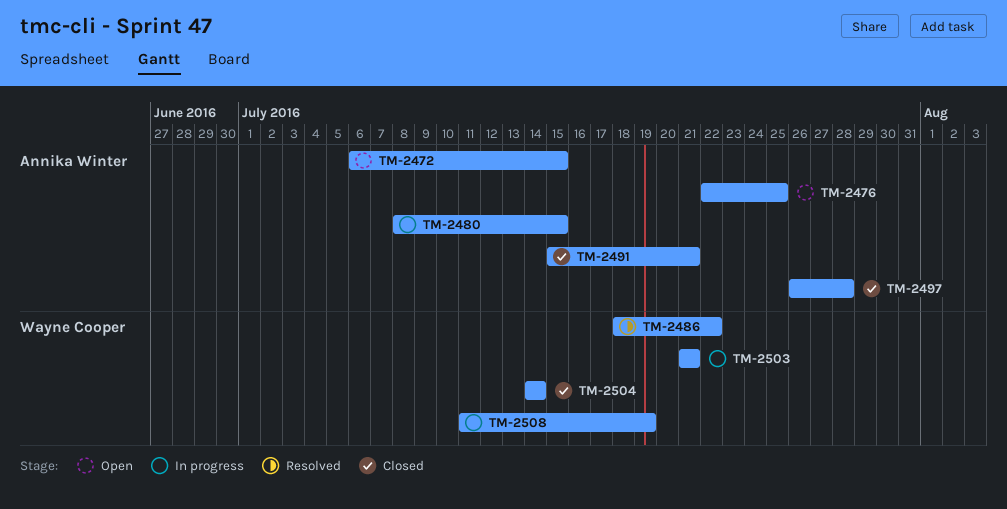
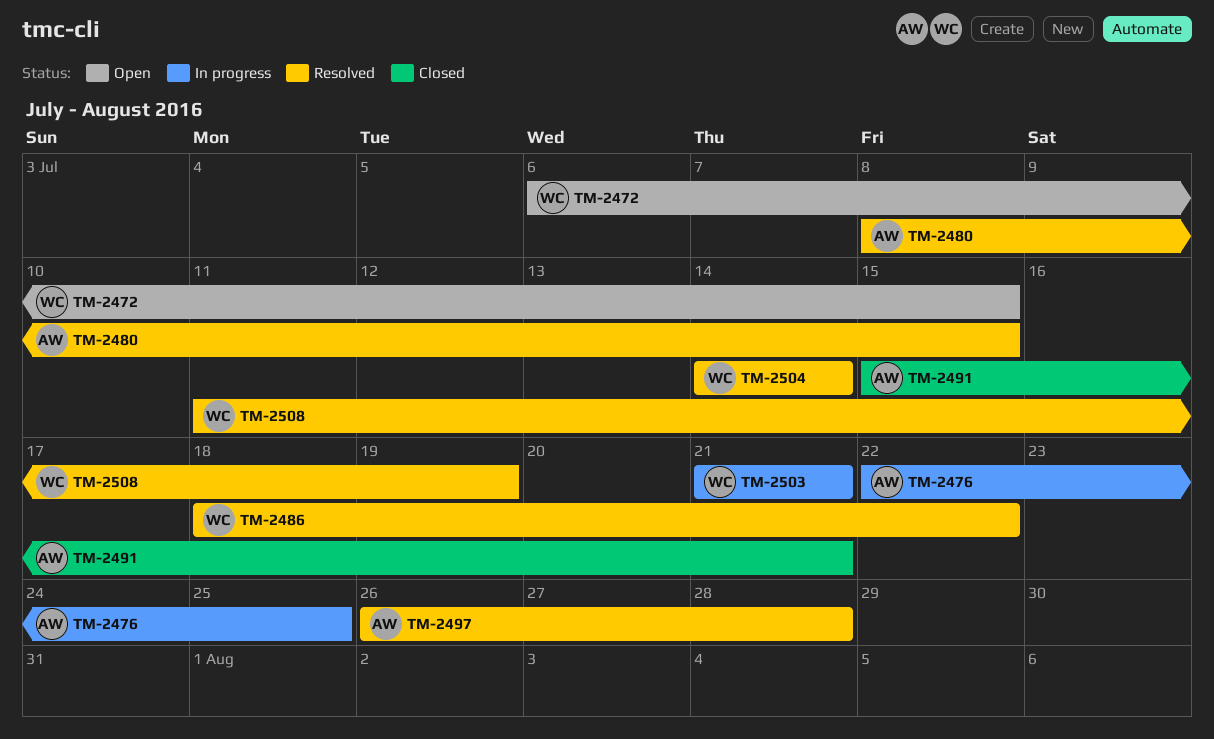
TM-2472, owner: Annika Winter -> Wayne Cooper
TM-2476, status: Open -> In progress
TM-2480, status: In progress -> Resolved
TM-2497, status: Closed -> Resolved
TM-2504, status: Closed -> Resolved
TM-2508, status: In progress -> Resolved

